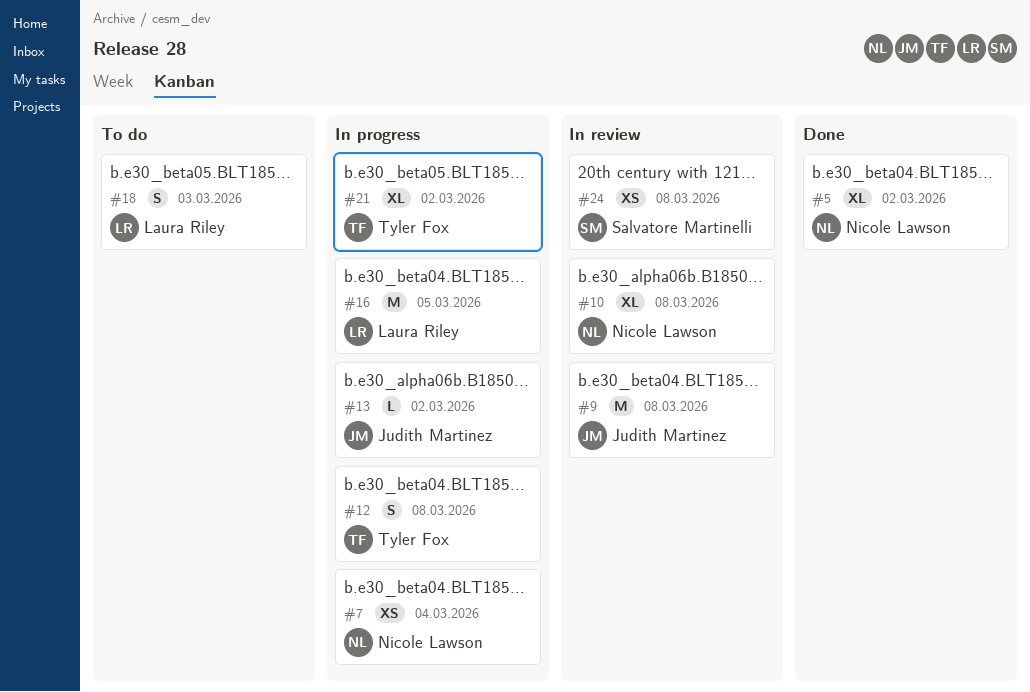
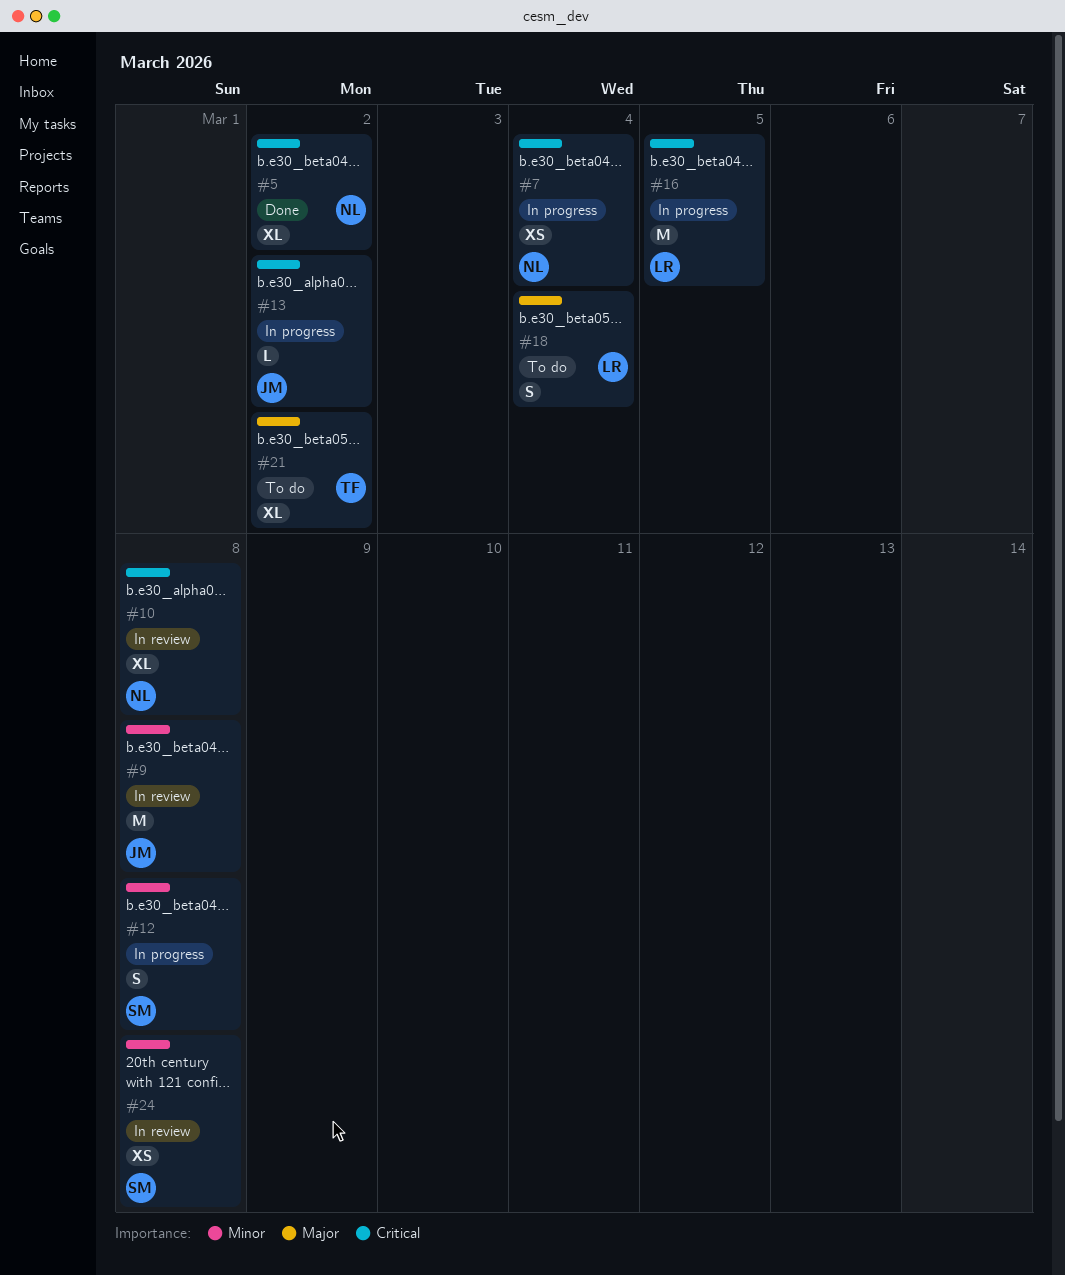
#12, owner: Tyler Fox -> Salvatore Martinelli
#18, due: Mar 3 -> Mar 4
#21, status: In progress -> To do

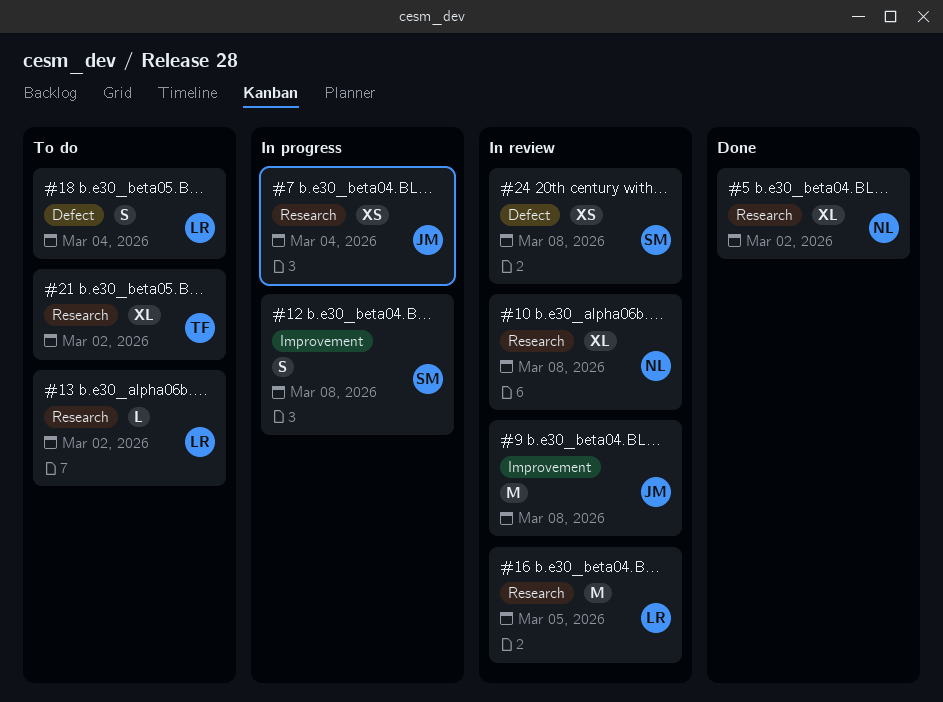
#7, owner: NL -> JM
#13, status: In progress -> To do
#13, owner: JM -> LR
#16, status: In progress -> In review

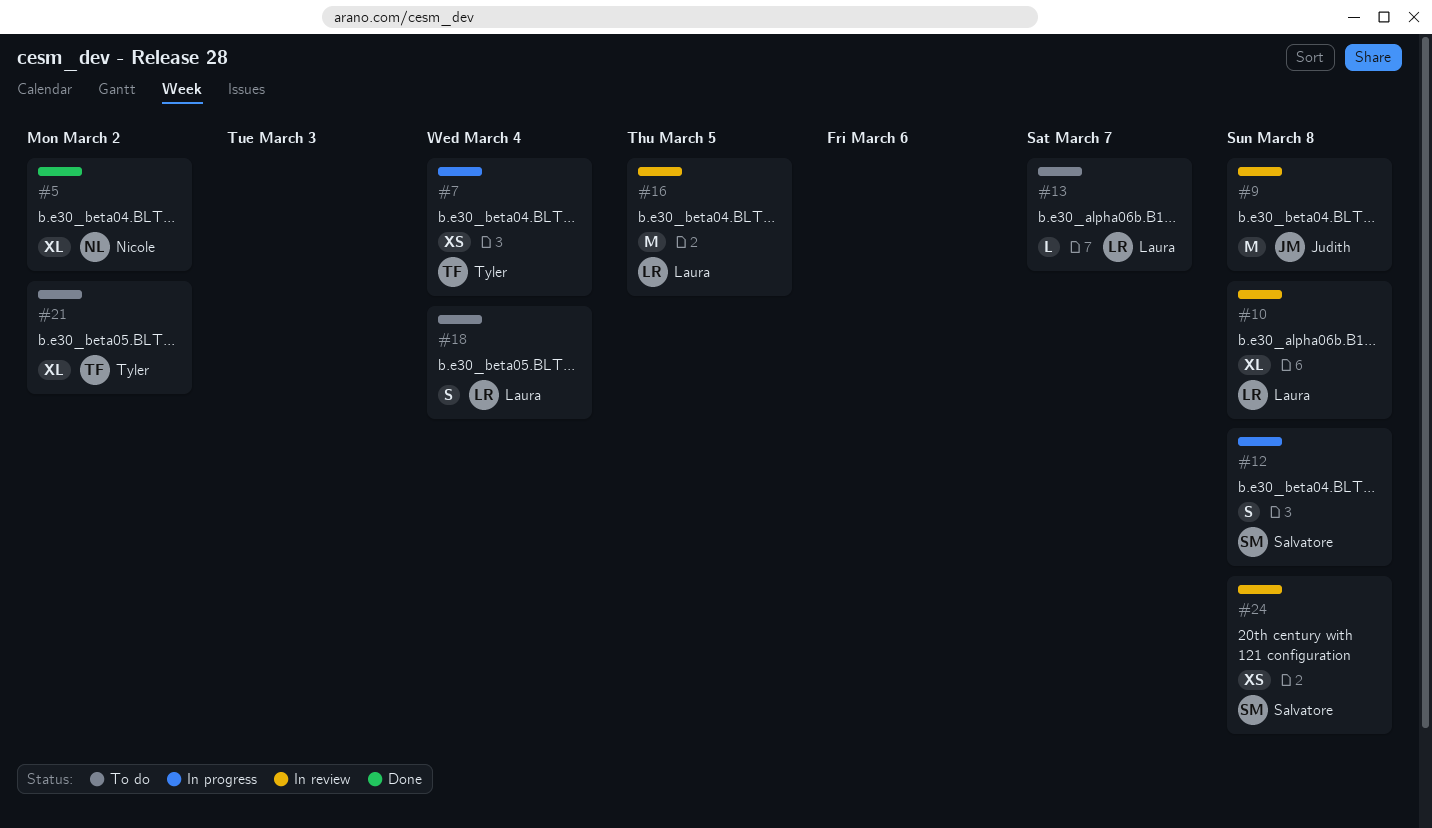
#7, owner: Judith -> Tyler
#10, owner: Nicole -> Laura
#13, due: Mar 2 -> Mar 7

